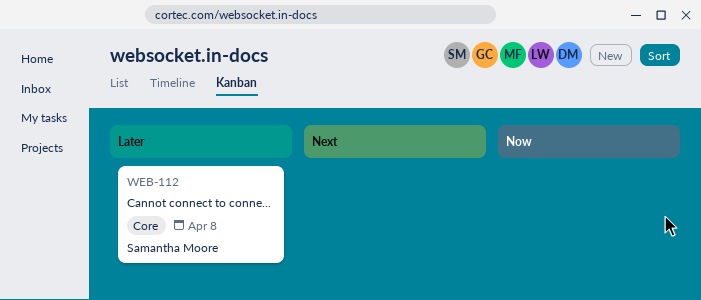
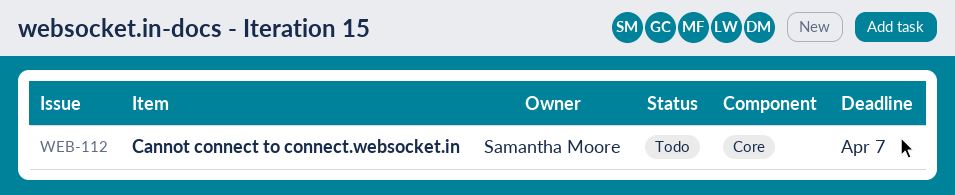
WEB-112, due: Apr 8 -> Apr 7

